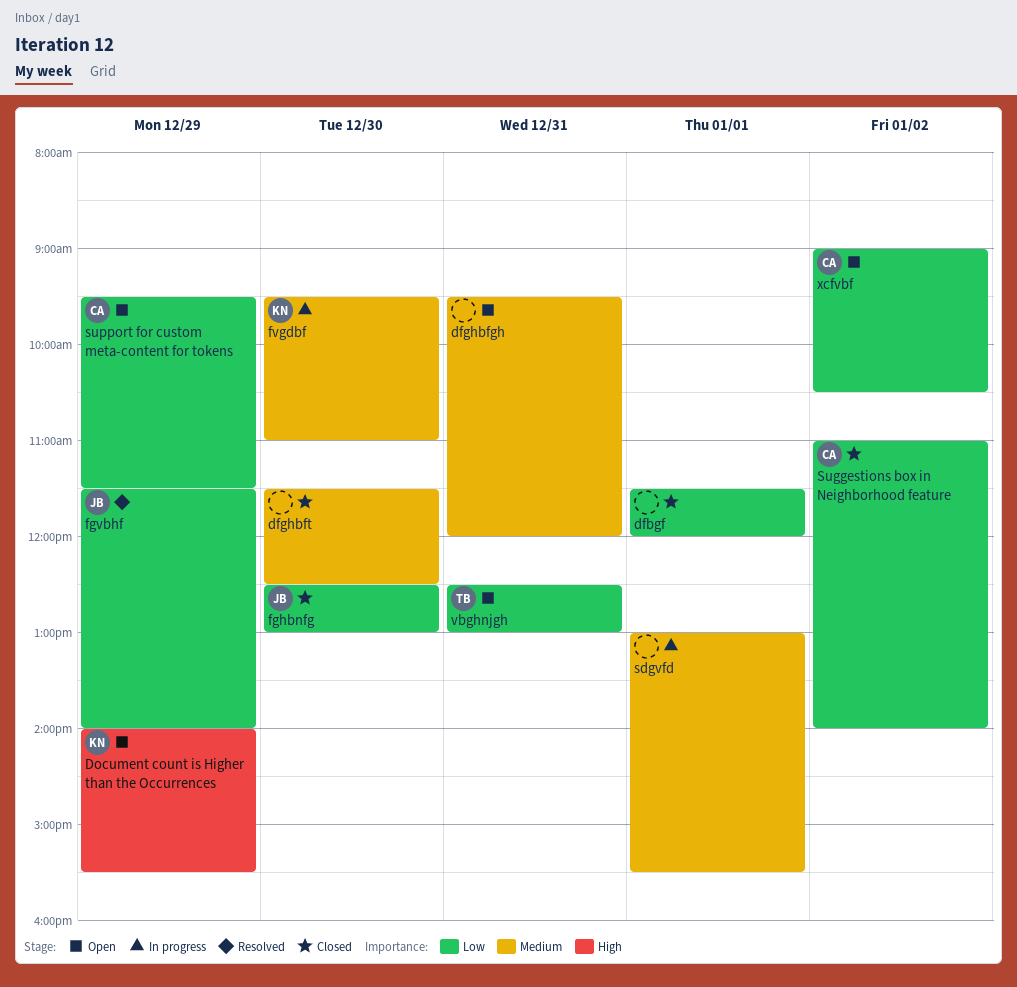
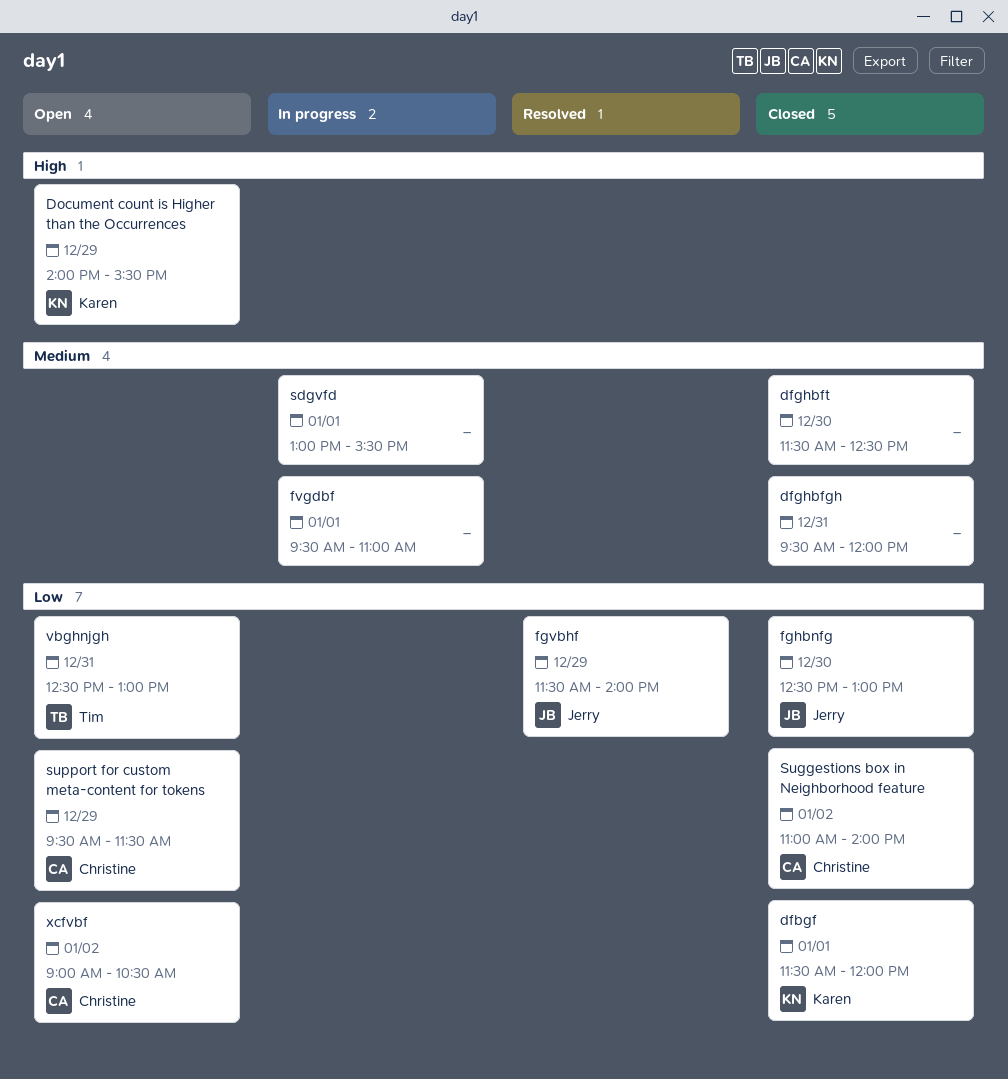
dfbgf, owner: none -> Karen
dfghbfgh, status: Open -> Closed
fvgdbf, owner: Karen -> none
fvgdbf, day: Dec 30 -> Jan 1

